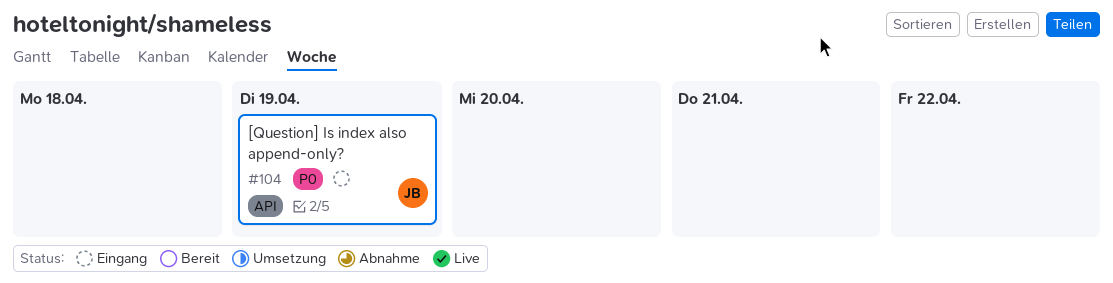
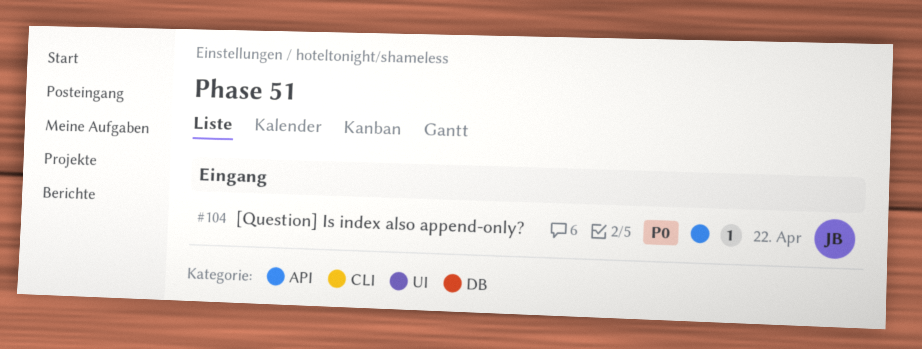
#104, due: Apr 19 -> Apr 22

